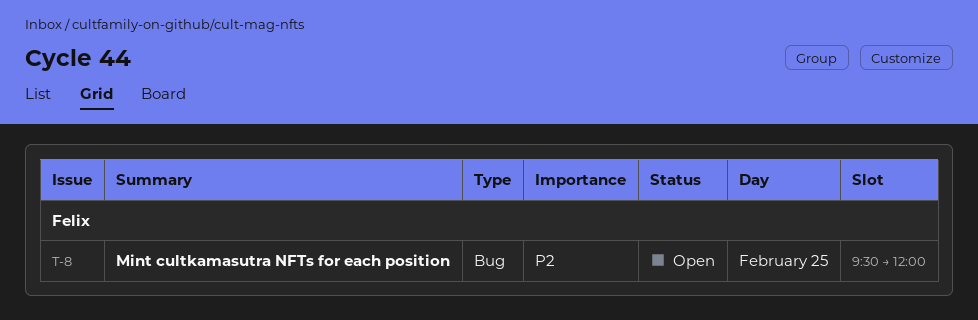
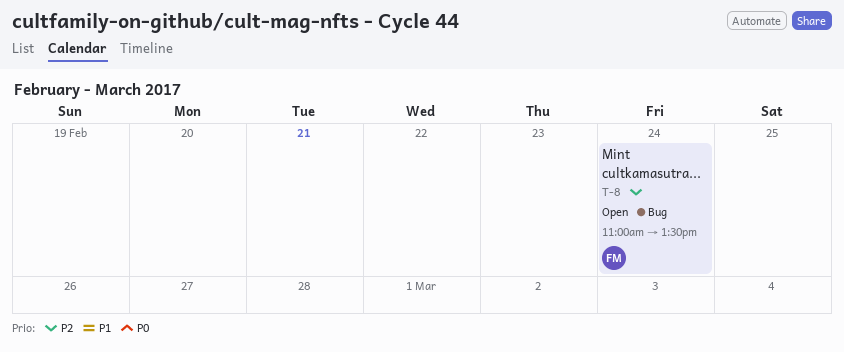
T-8, day: Feb 25 -> Feb 24
T-8, begins: 09:30 -> 11:00
T-8, ends: 12:00 -> 13:30

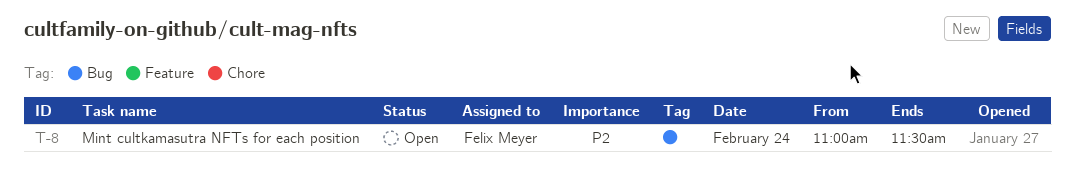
T-8, ends: 13:30 -> 11:30

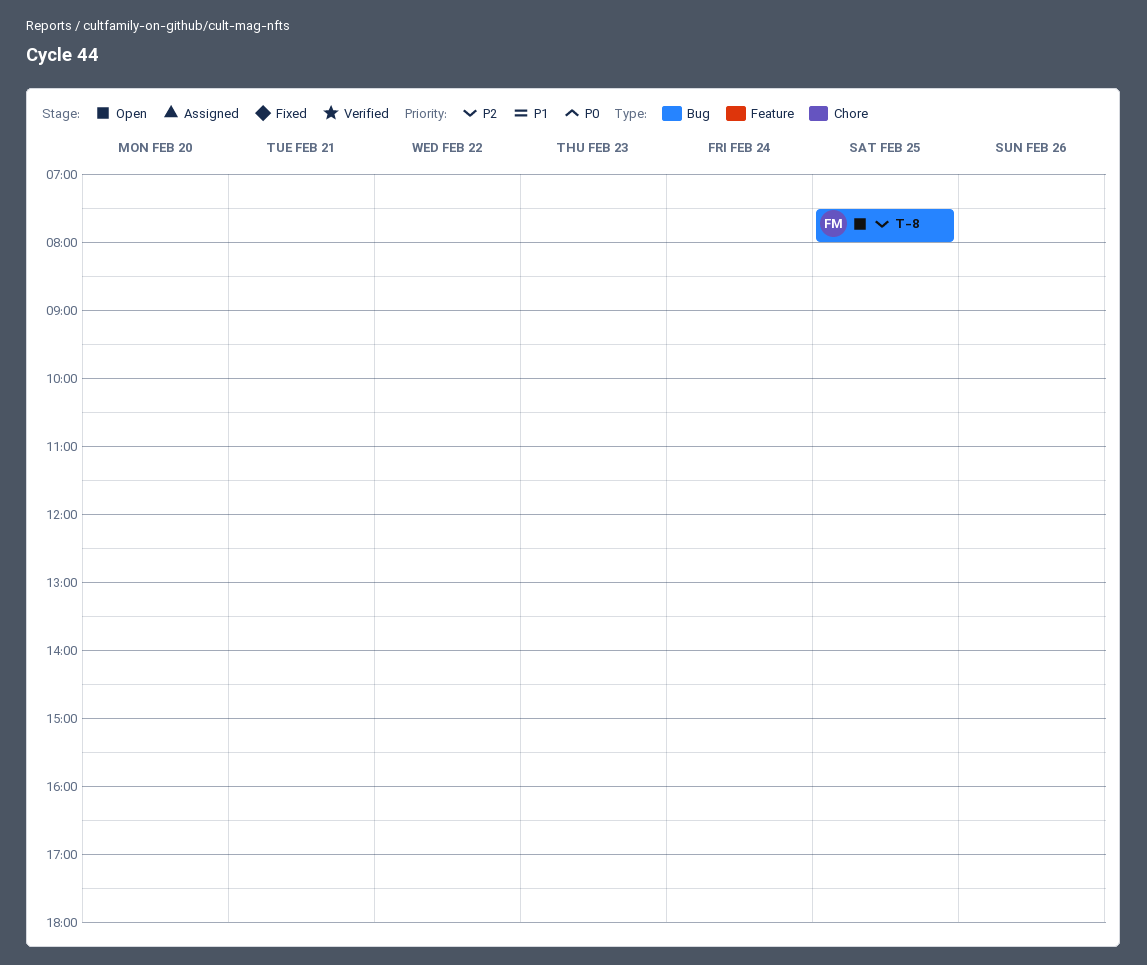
T-8, day: Feb 24 -> Feb 25
T-8, begins: 11:00 -> 07:30
T-8, ends: 11:30 -> 08:00

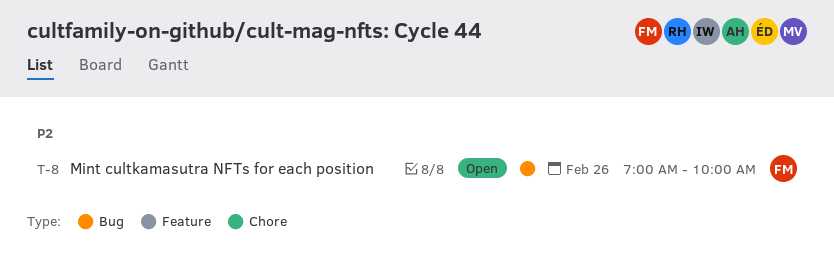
T-8, day: Feb 25 -> Feb 26
T-8, begins: 07:30 -> 07:00
T-8, ends: 08:00 -> 10:00

